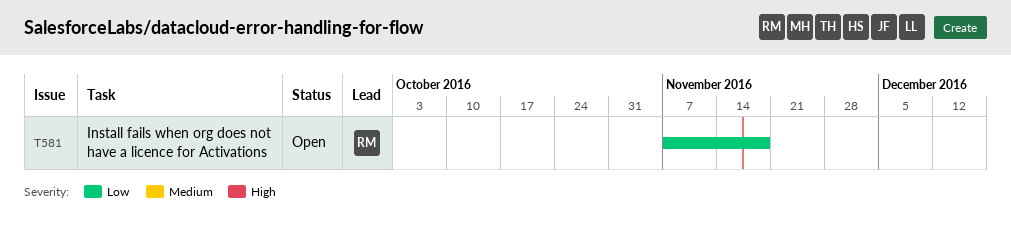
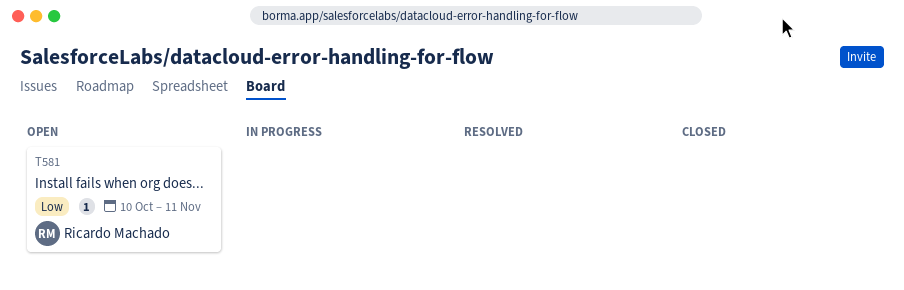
T581, start: Nov 7 -> Oct 10
T581, due: Nov 18 -> Nov 11

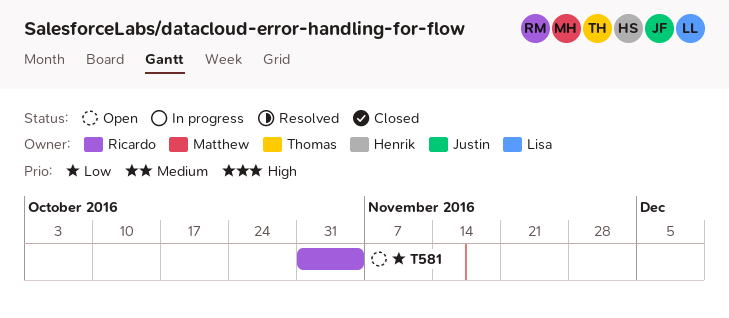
T581, start: Oct 10 -> Oct 31
T581, due: Nov 11 -> Nov 4

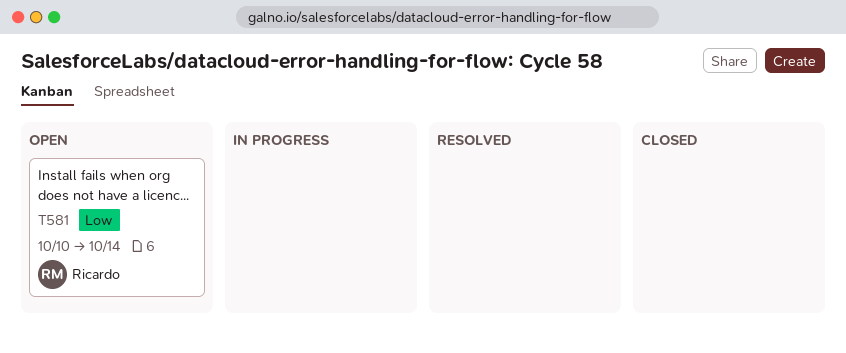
T581, start: Oct 31 -> Oct 10
T581, due: Nov 4 -> Oct 14

